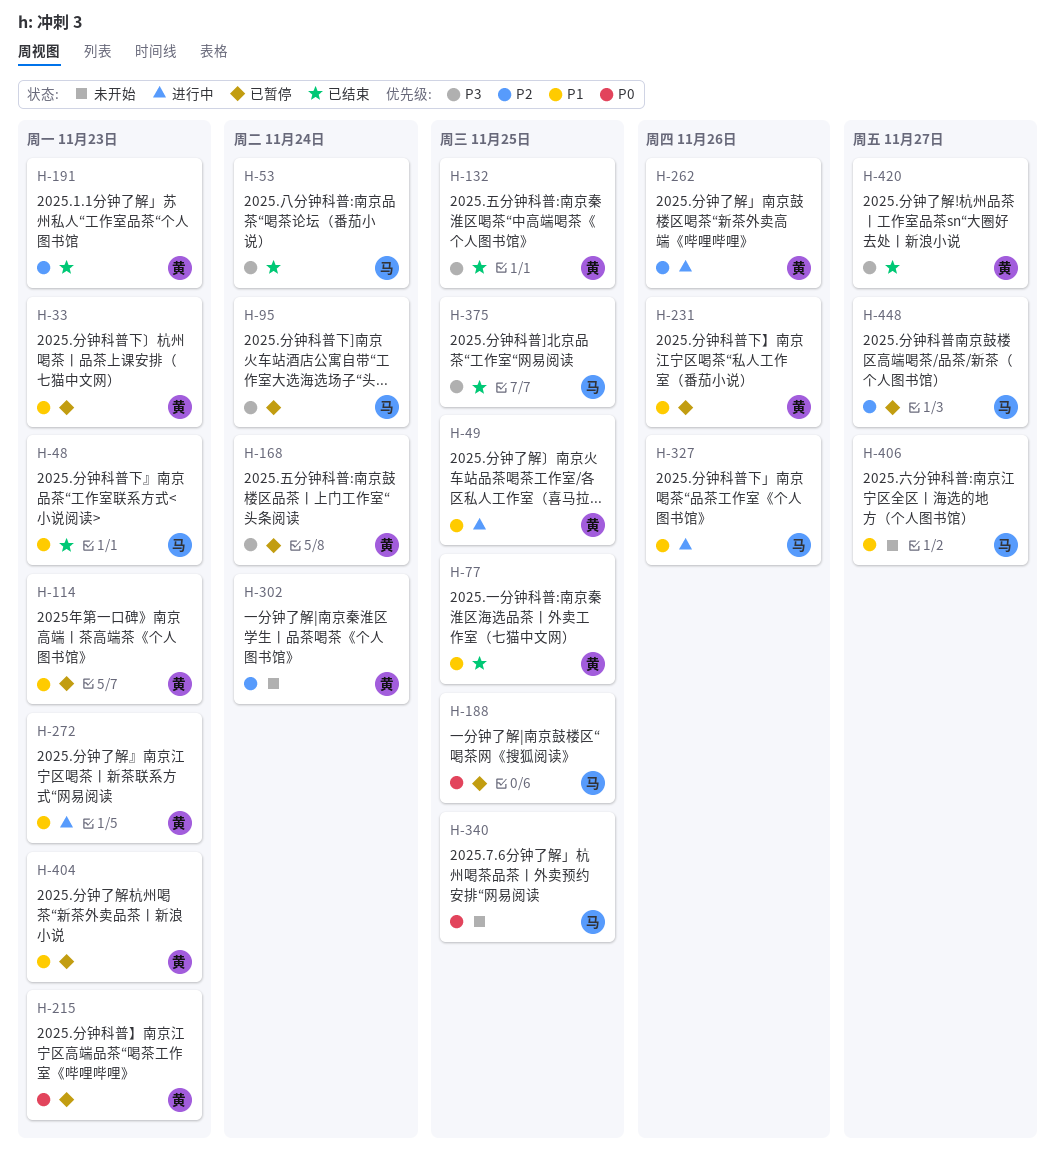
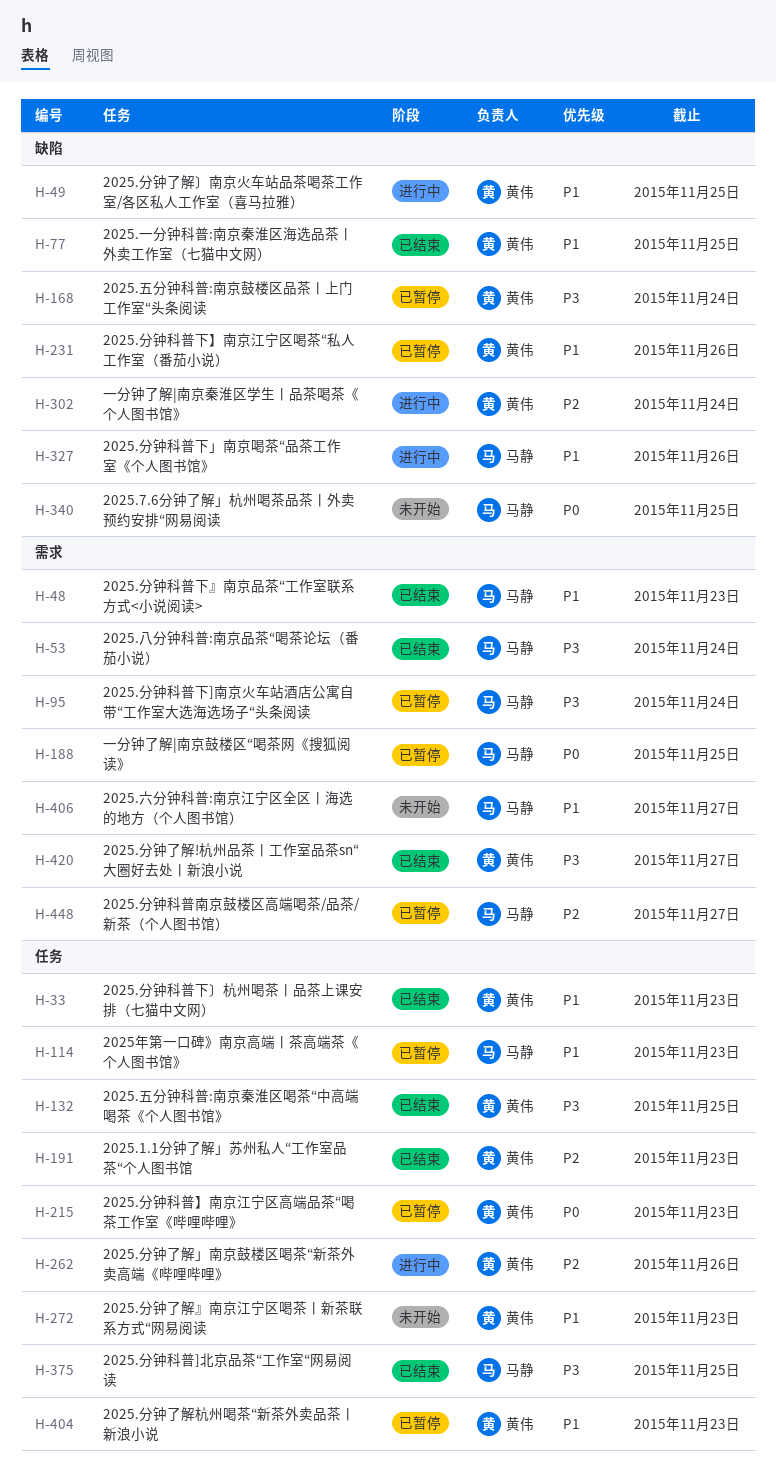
H-33, status: 已暂停 -> 已结束
H-114, owner: 黄伟 -> 马静
H-272, status: 进行中 -> 未开始
H-302, status: 未开始 -> 进行中

